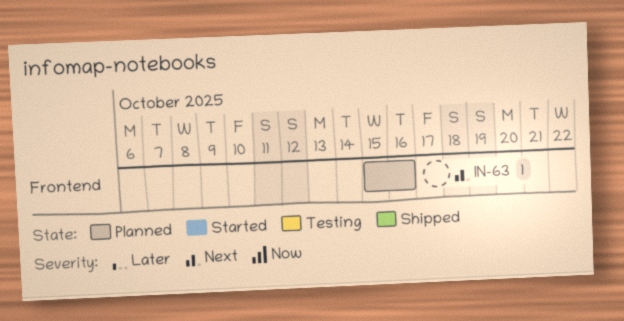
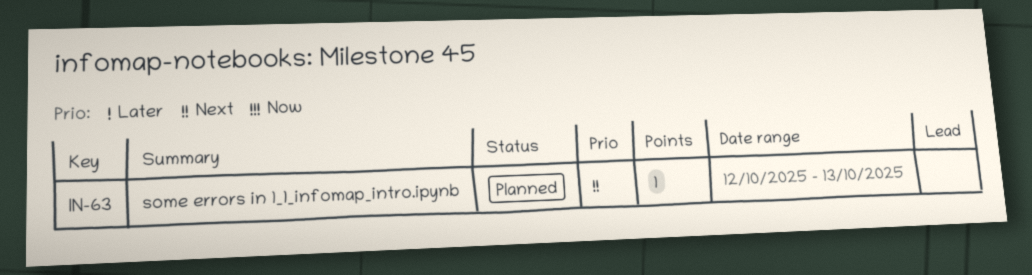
IN-63, start: Oct 15 -> Oct 12
IN-63, due: Oct 16 -> Oct 13

